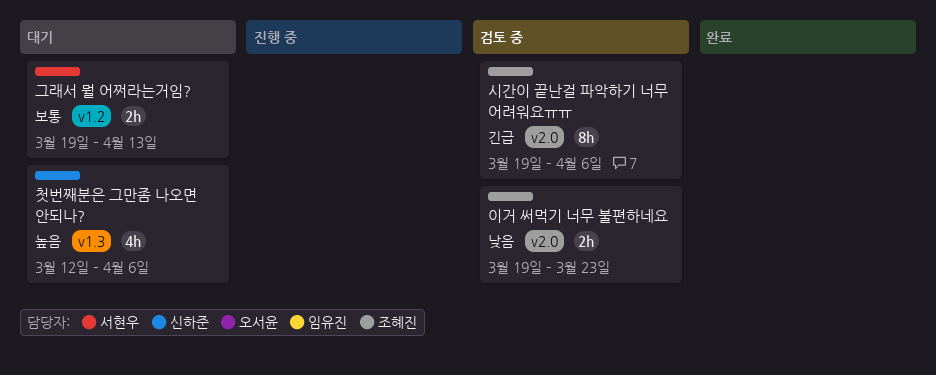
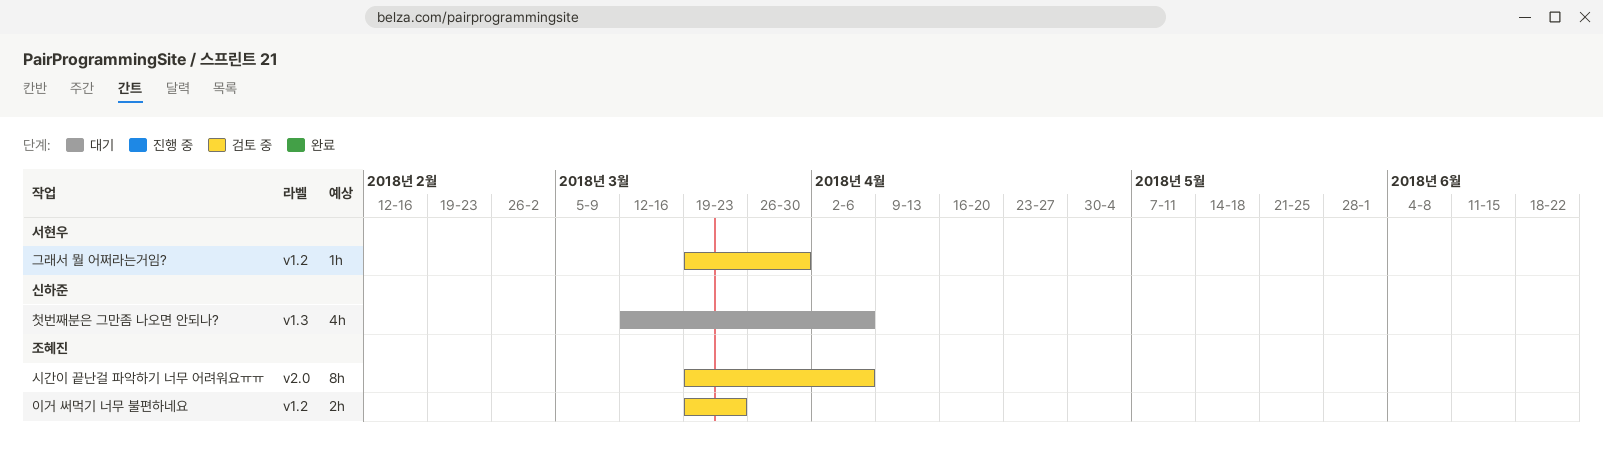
그래서 뭘 어쩌라는거임?, status: 대기 -> 검토 중
그래서 뭘 어쩌라는거임?, estimate: 2h -> 1h
그래서 뭘 어쩌라는거임?, due: Apr 13 -> Mar 30
이거 써먹기 너무 불편하네요, label: v2.0 -> v1.2

